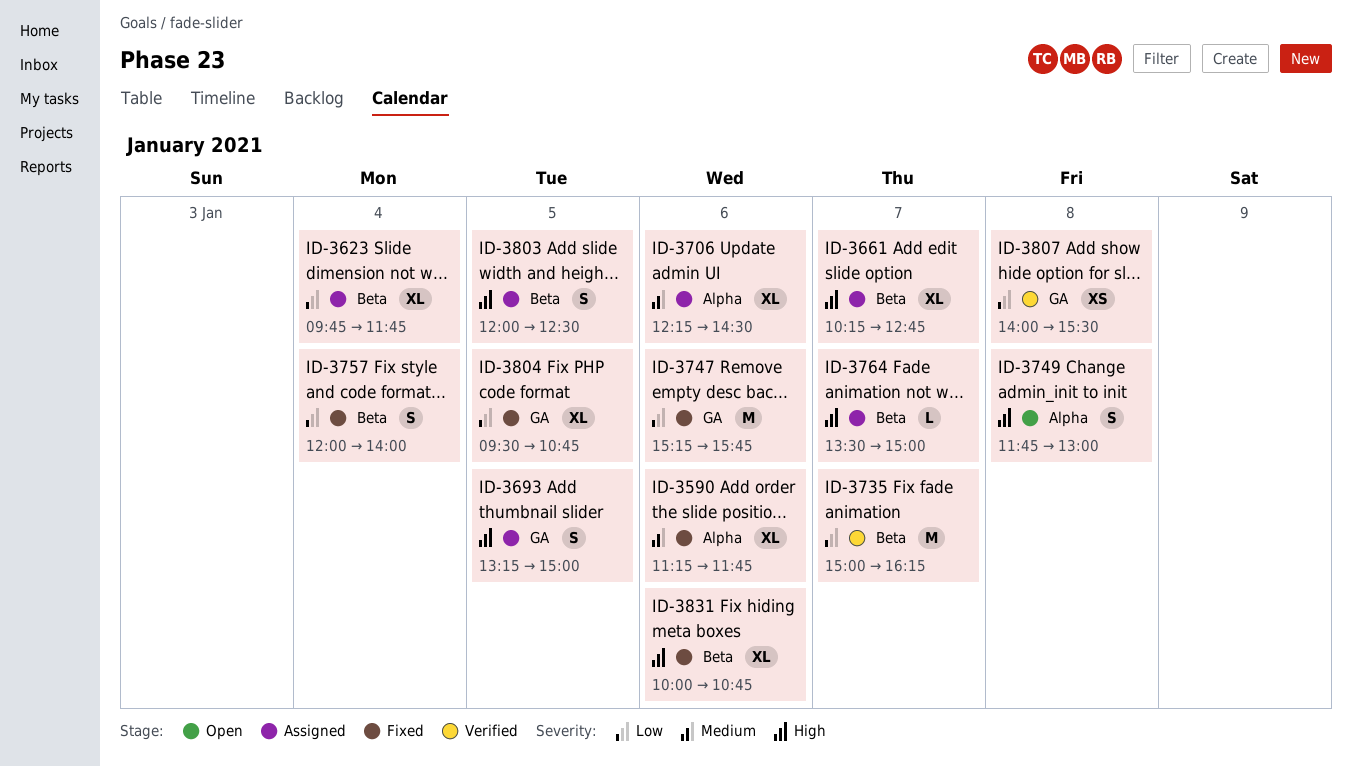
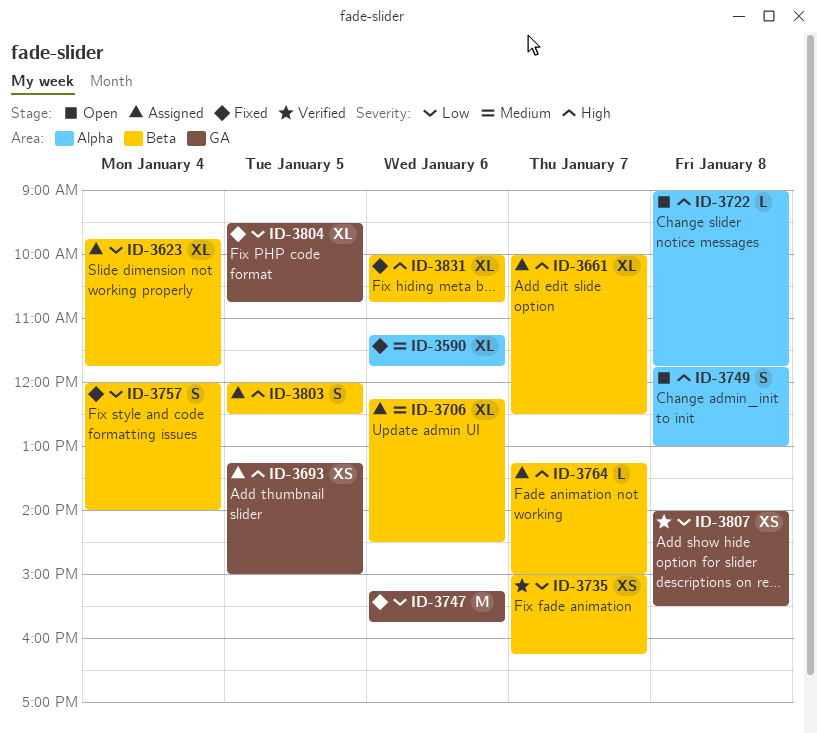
ID-3661, begins: 10:15 -> 10:00
ID-3661, ends: 12:45 -> 12:30
ID-3693, estimate: S -> XS
ID-3706, label: Alpha -> Beta
ID-3722: none -> present
ID-3735, estimate: M -> XS
ID-3764, begins: 13:30 -> 13:15

